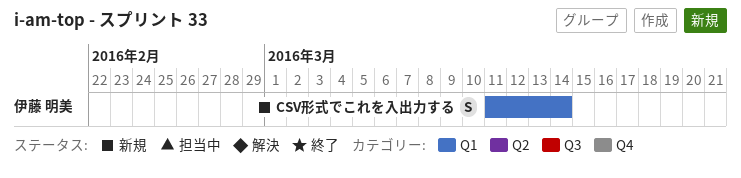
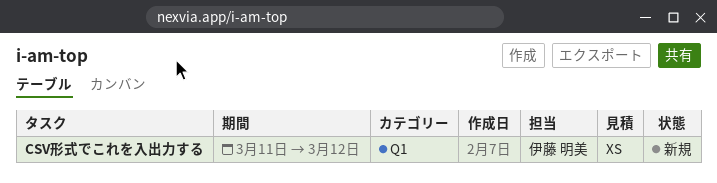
CSV形式でこれを入出力する, estimate: S -> XS
CSV形式でこれを入出力する, due: Mar 14 -> Mar 12

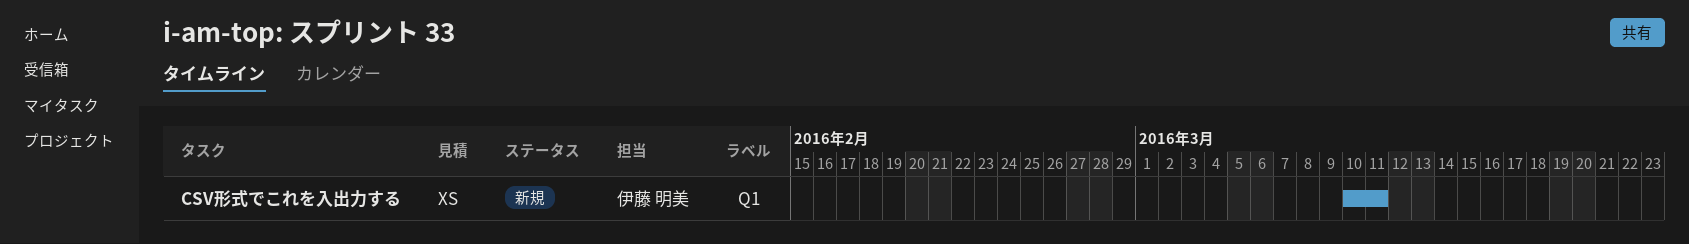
CSV形式でこれを入出力する, start: Mar 11 -> Mar 10
CSV形式でこれを入出力する, due: Mar 12 -> Mar 11

